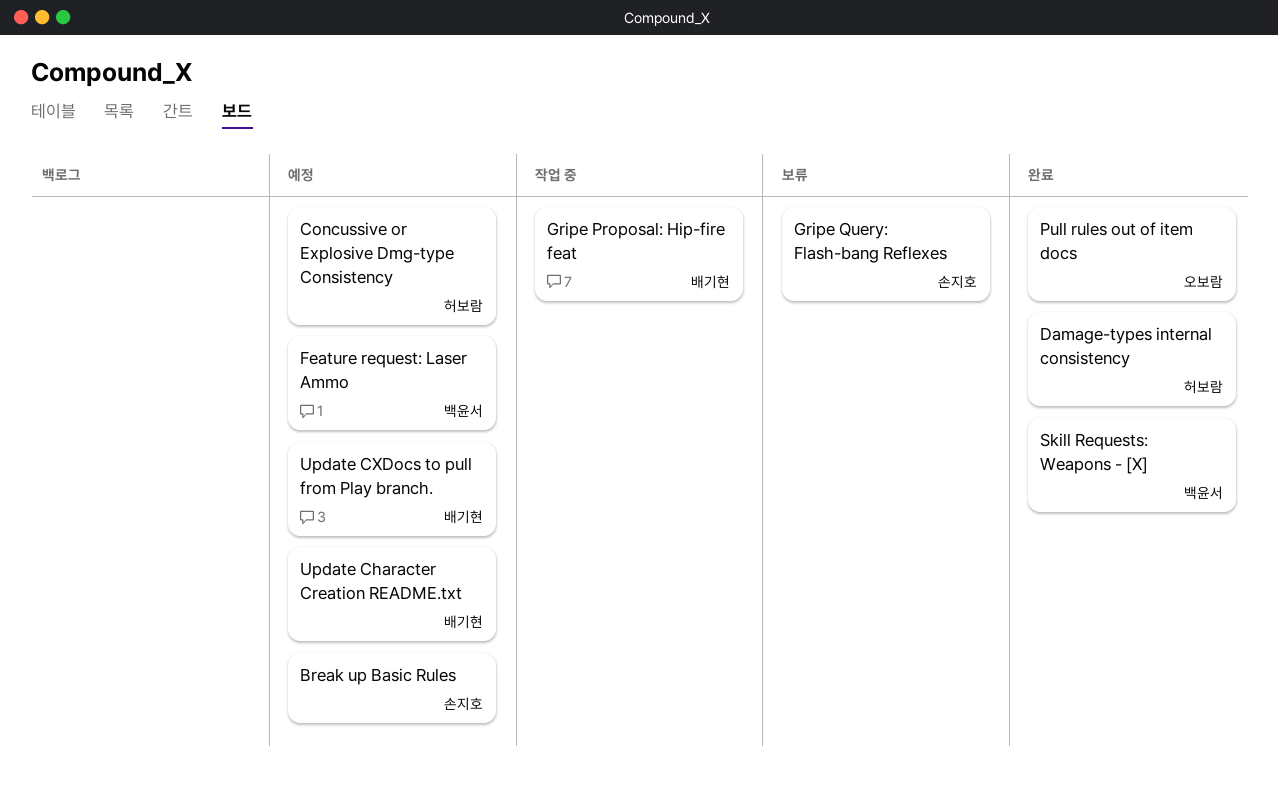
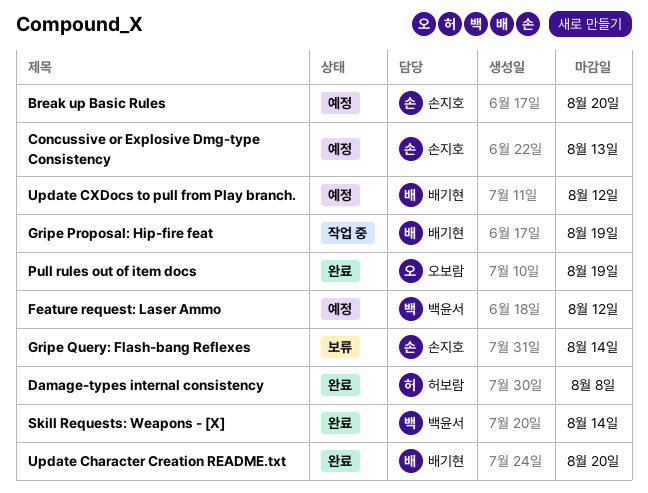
Concussive or Explosive Dmg-type Consistency, owner: 허보람 -> 손지호
Update Character Creation README.txt, status: 예정 -> 완료

